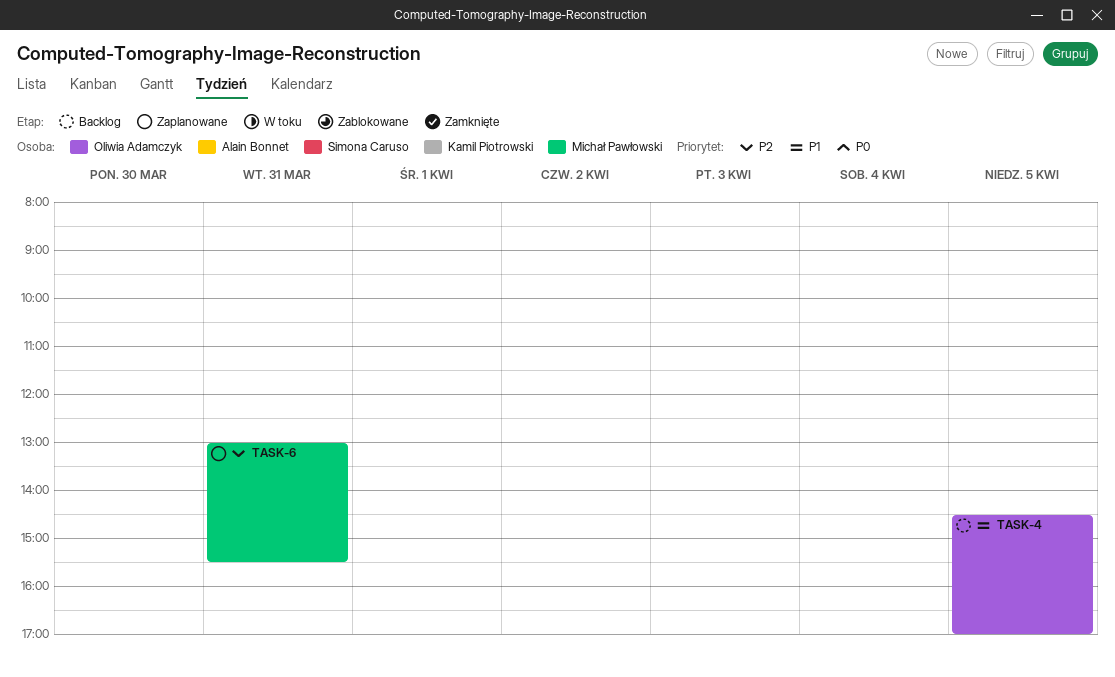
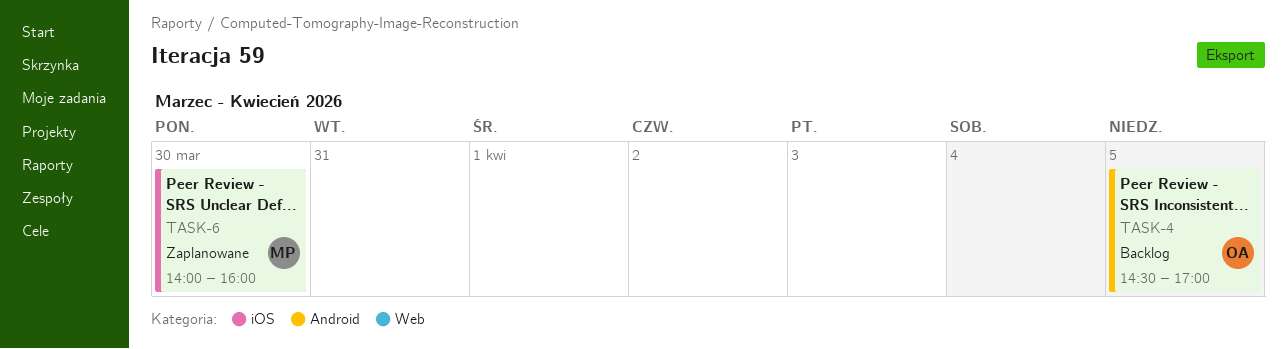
TASK-6, day: Mar 31 -> Mar 30
TASK-6, begins: 13:00 -> 14:00
TASK-6, ends: 15:30 -> 16:00

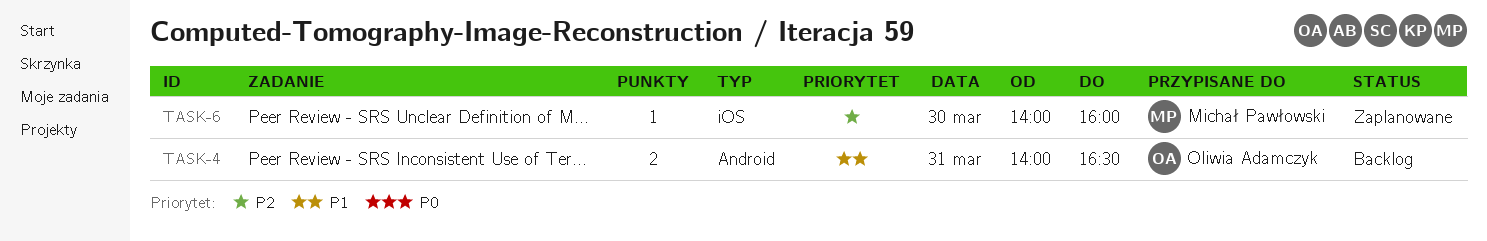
TASK-4, day: Apr 5 -> Mar 31
TASK-4, begins: 14:30 -> 14:00
TASK-4, ends: 17:00 -> 16:30

